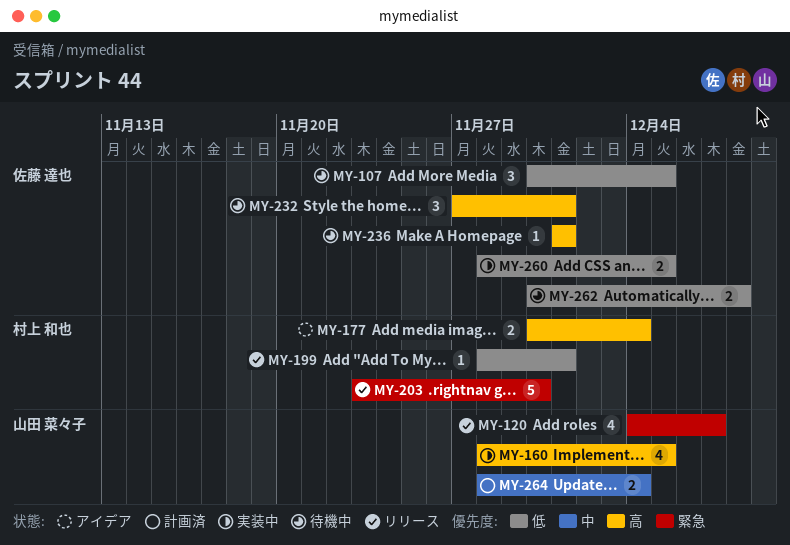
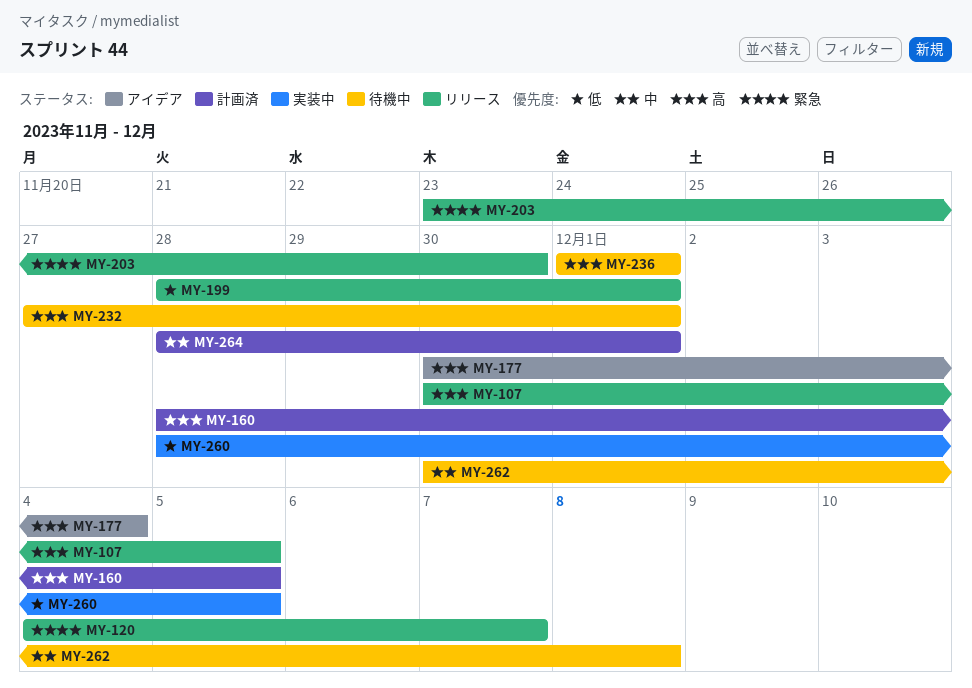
MY-107, status: 待機中 -> リリース
MY-107, priority: 低 -> 高
MY-160, status: 実装中 -> 計画済
MY-262, priority: 低 -> 中
MY-264, due: Dec 4 -> Dec 1

